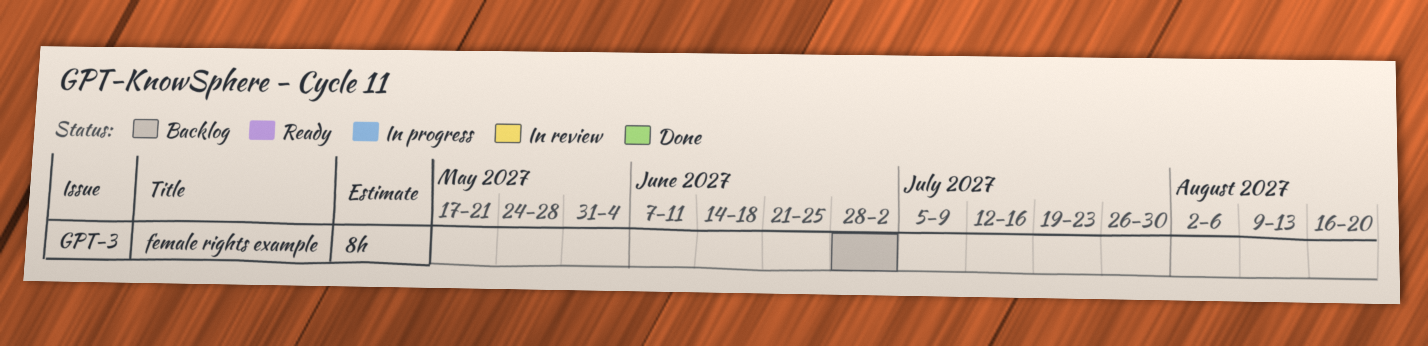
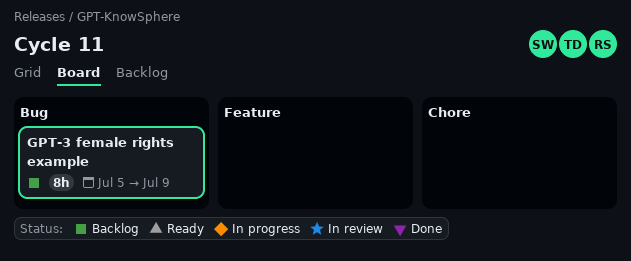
GPT-3, start: Jun 28 -> Jul 5
GPT-3, due: Jul 2 -> Jul 9

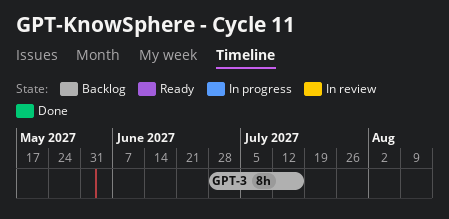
GPT-3, start: Jul 5 -> Jun 28
GPT-3, due: Jul 9 -> Jul 16

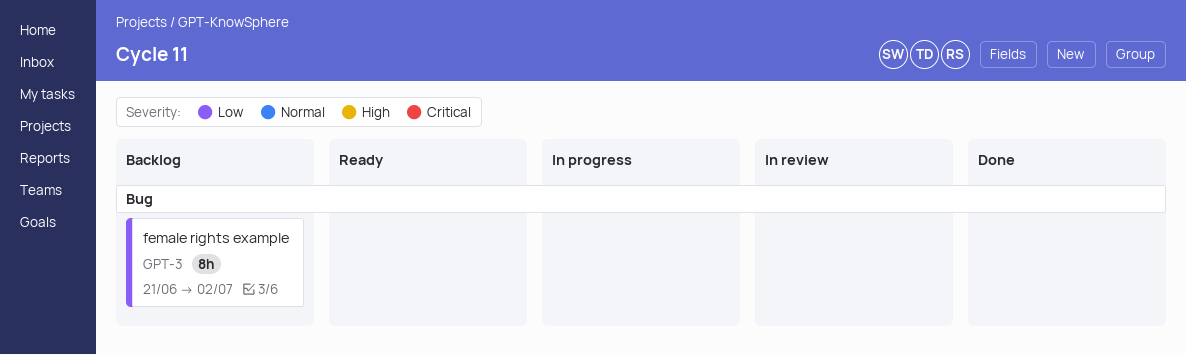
GPT-3, start: Jun 28 -> Jun 21
GPT-3, due: Jul 16 -> Jul 2

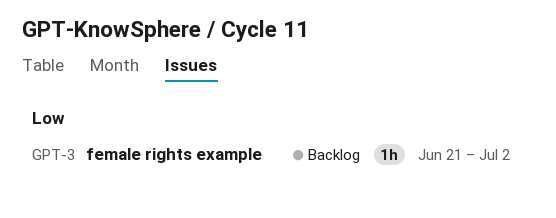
GPT-3, estimate: 8h -> 1h

